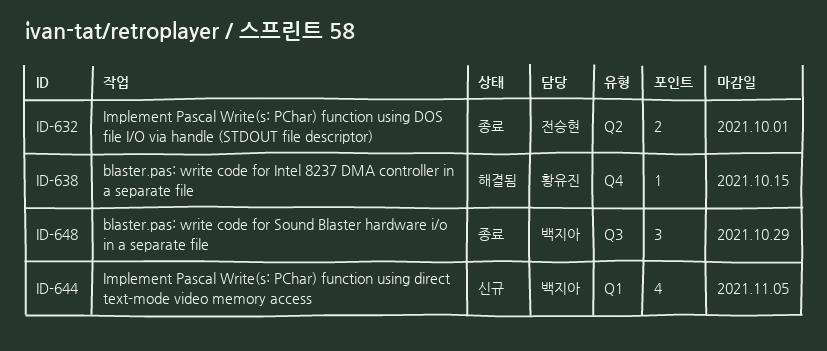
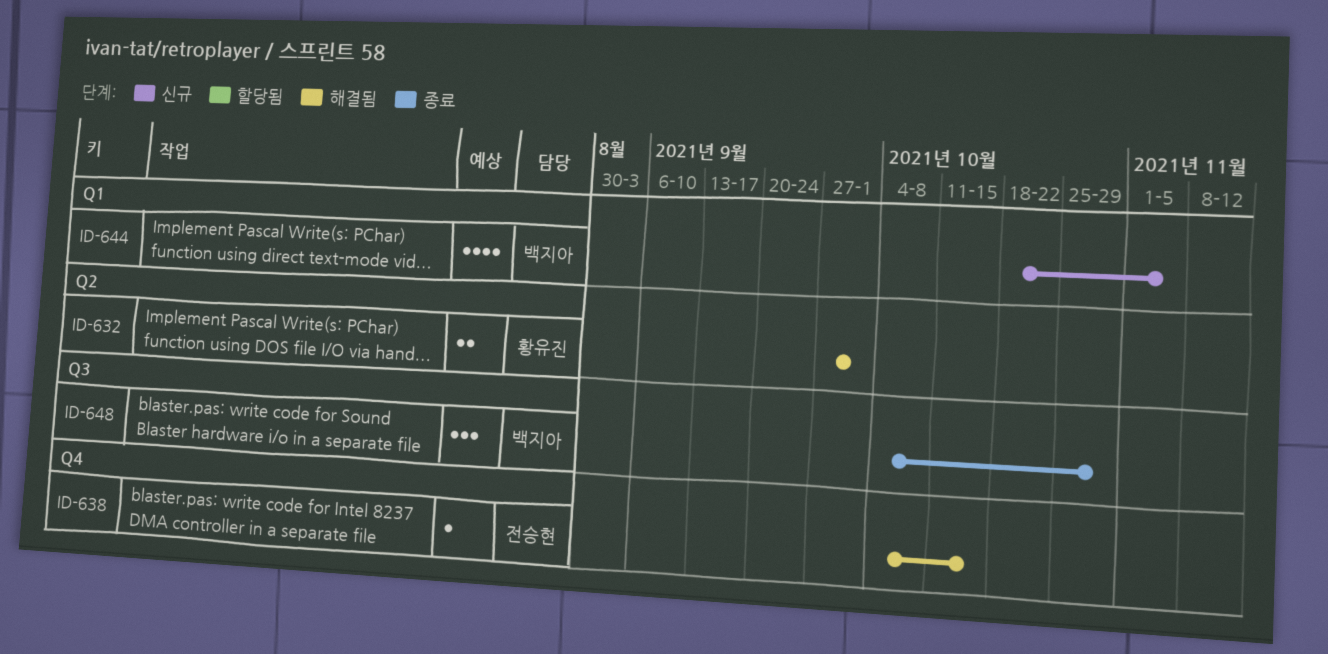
ID-632, status: 종료 -> 해결됨
ID-632, owner: 전승현 -> 황유진
ID-638, owner: 황유진 -> 전승현

